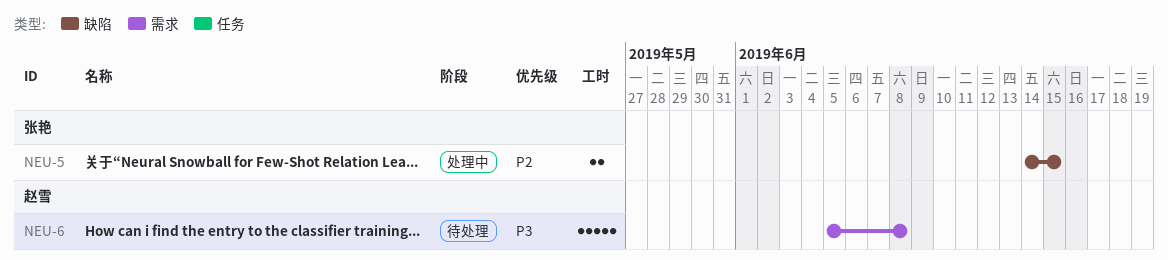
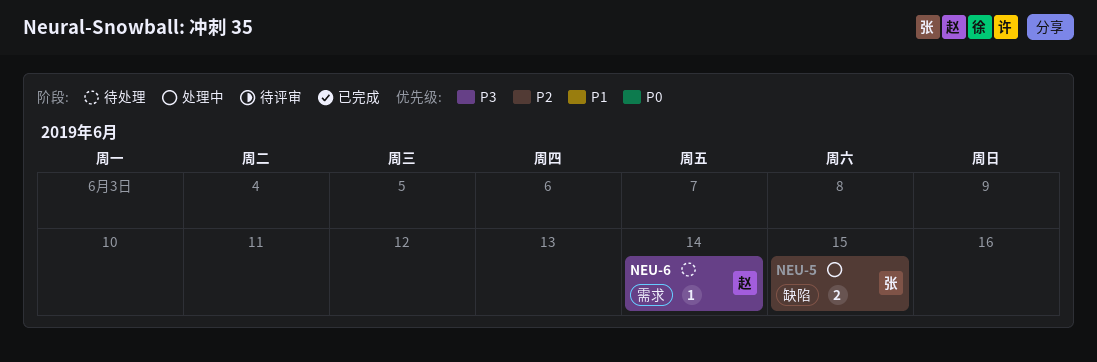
NEU-6, estimate: 5 -> 1
NEU-6, due: Jun 8 -> Jun 14

